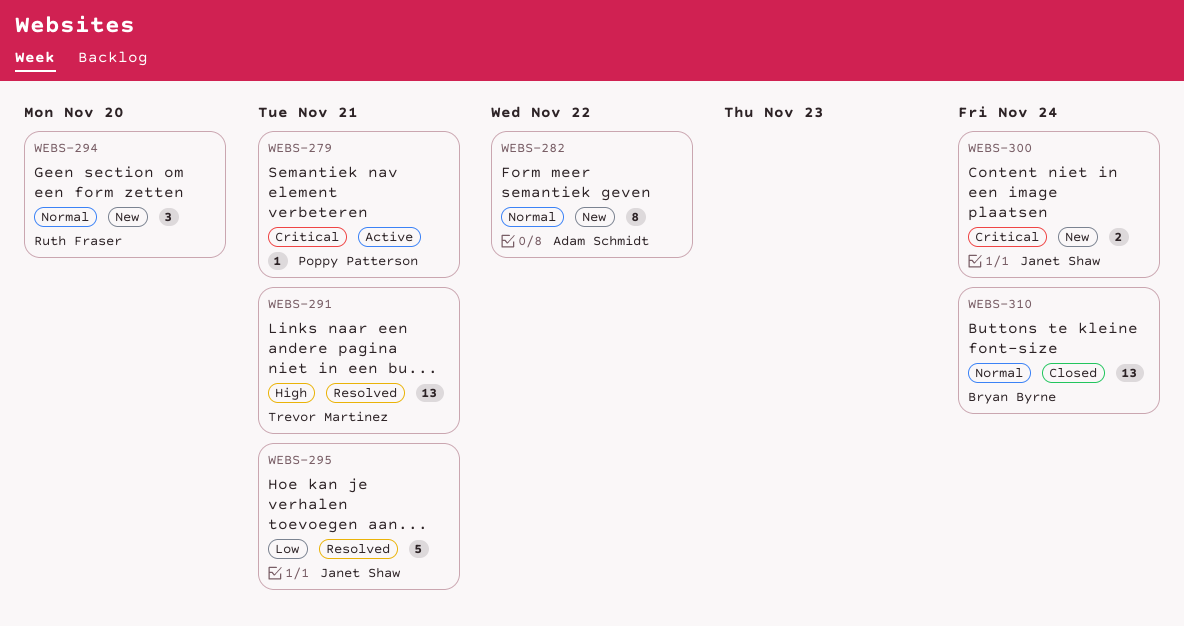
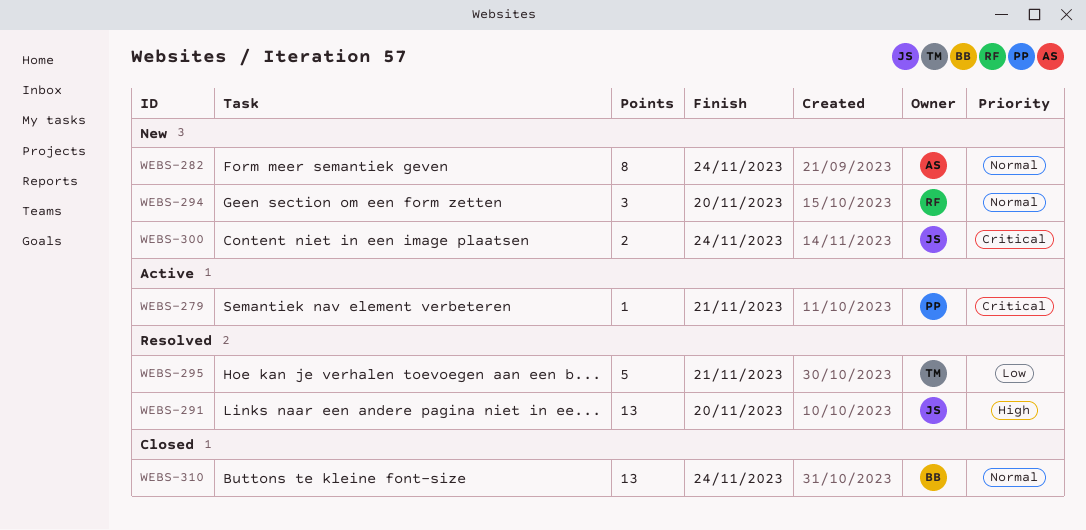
WEBS-282, due: Nov 22 -> Nov 24
WEBS-291, owner: Trevor Martinez -> Janet Shaw
WEBS-291, due: Nov 21 -> Nov 20
WEBS-295, owner: Janet Shaw -> Trevor Martinez

